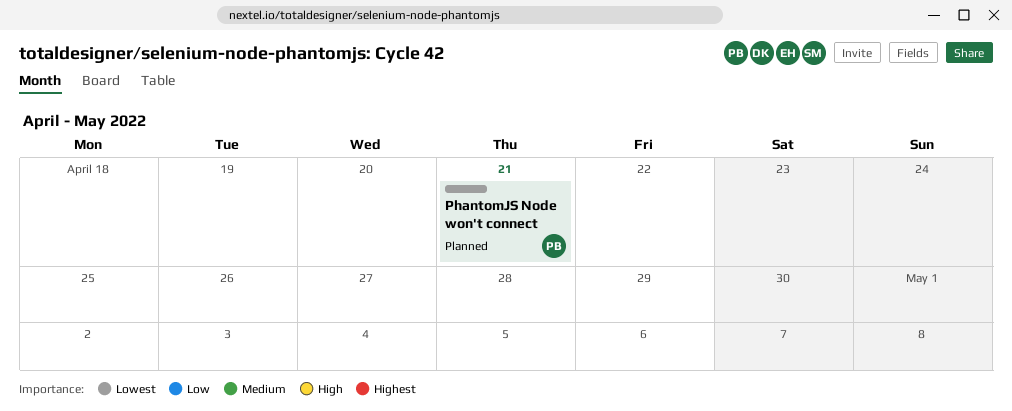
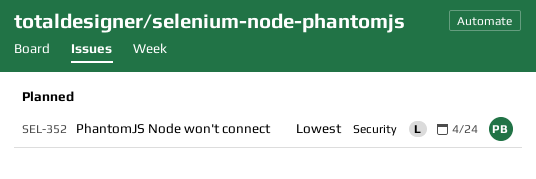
PhantomJS Node won't connect, due: Apr 21 -> Apr 24

